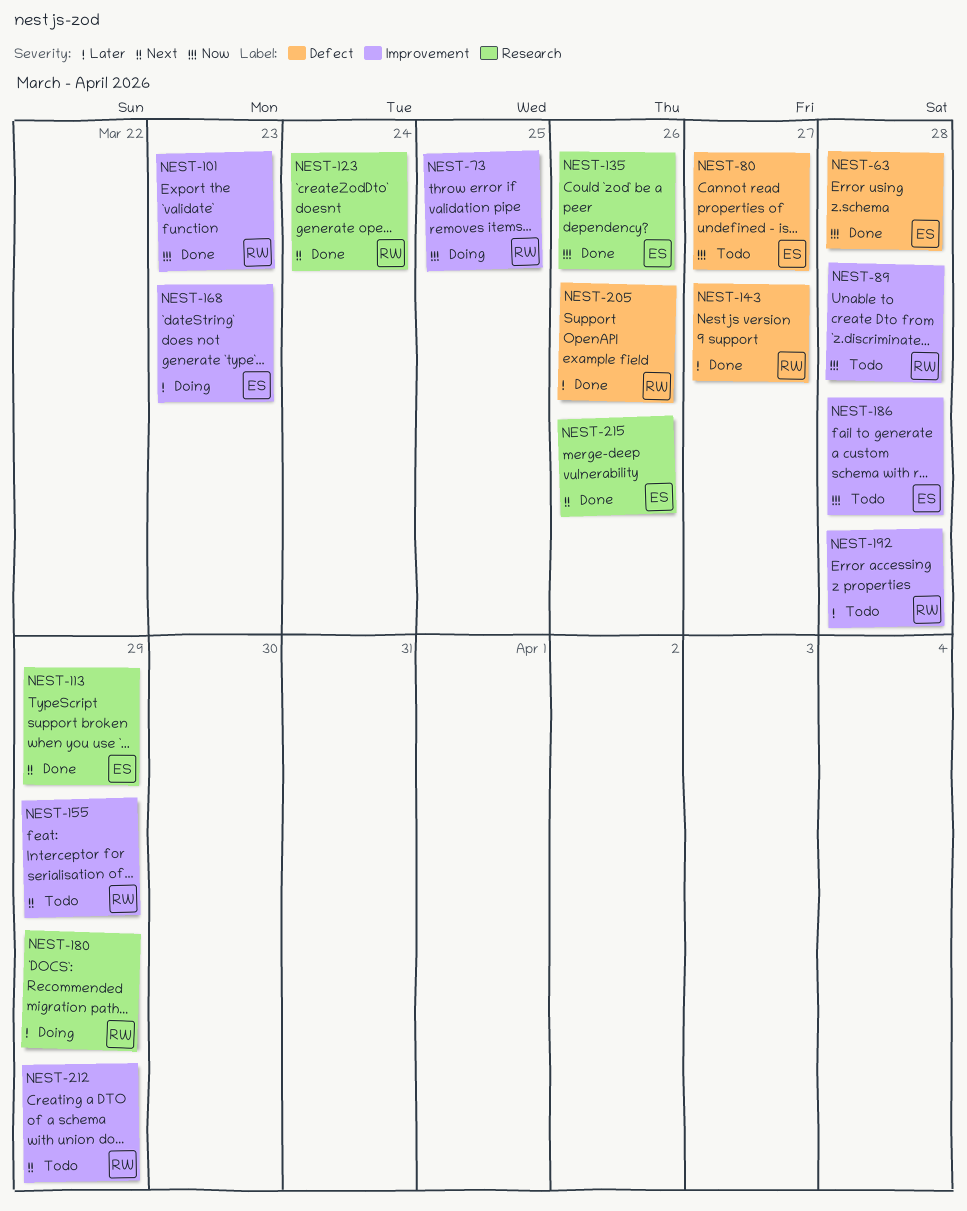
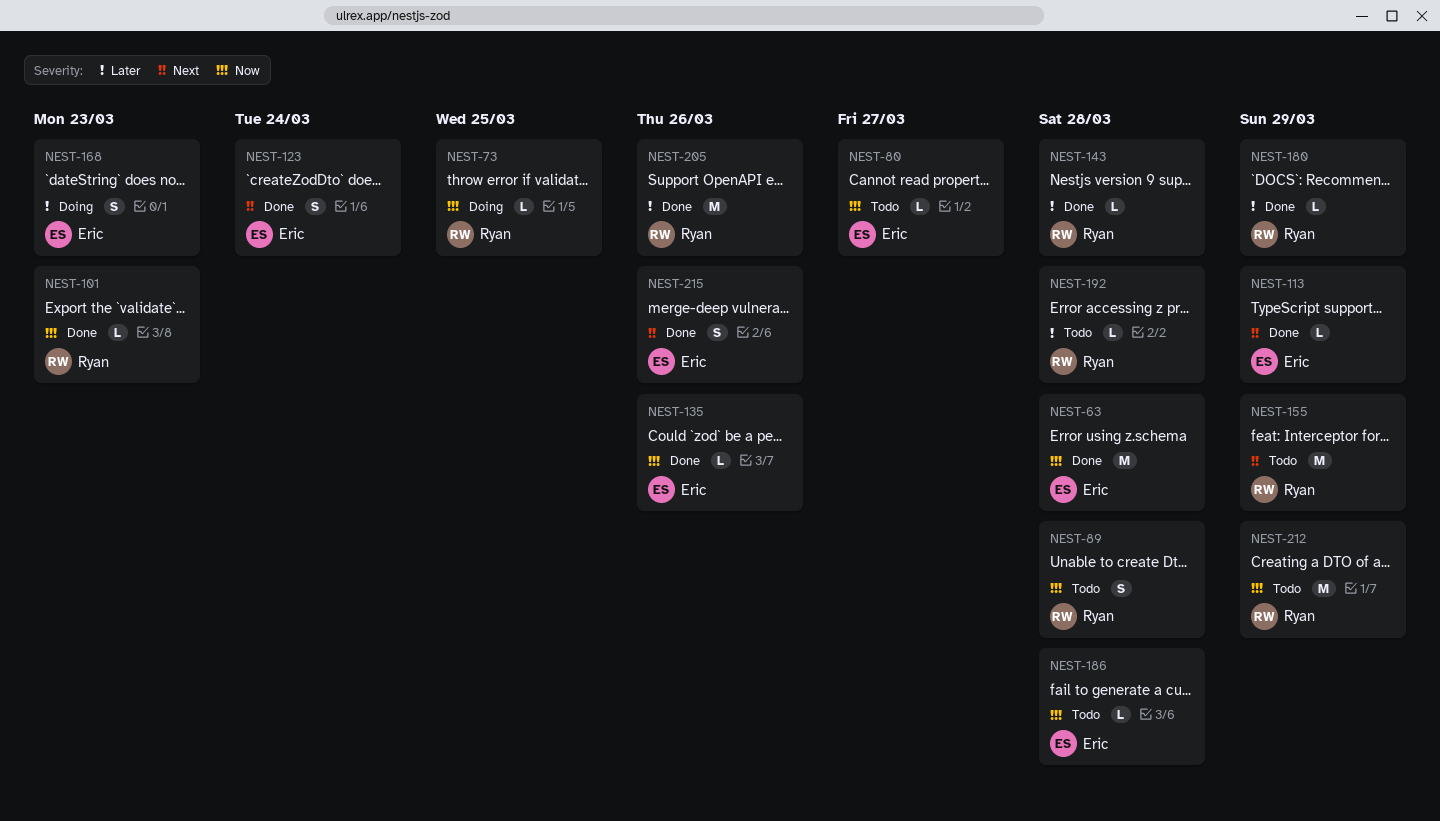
NEST-123, owner: Ryan -> Eric
NEST-143, due: Mar 27 -> Mar 28
NEST-180, status: Doing -> Done
NEST-212, priority: Next -> Now

